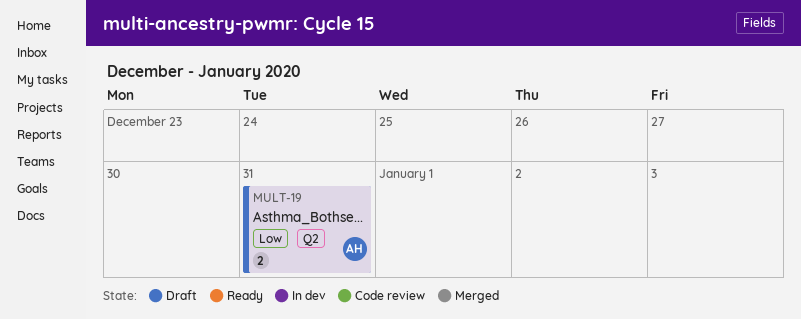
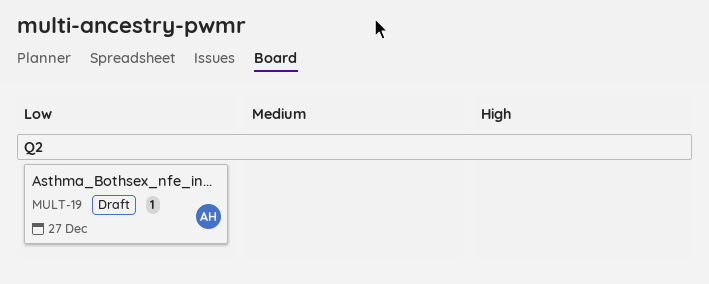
MULT-19, estimate: 2 -> 1
MULT-19, due: Dec 31 -> Dec 27

